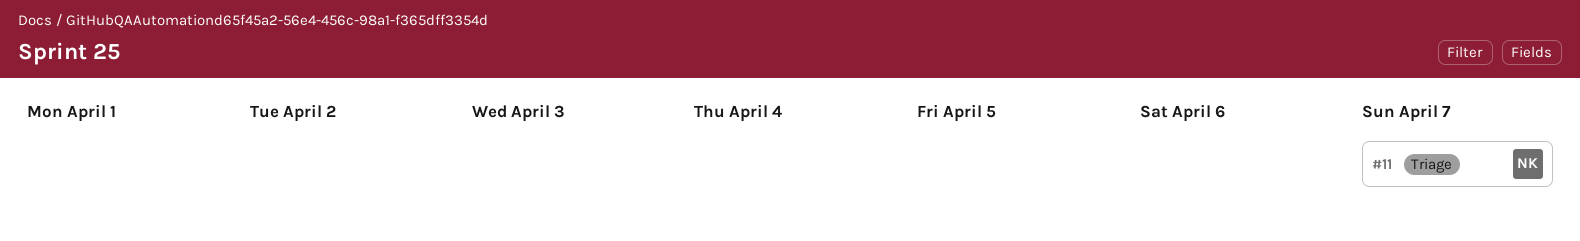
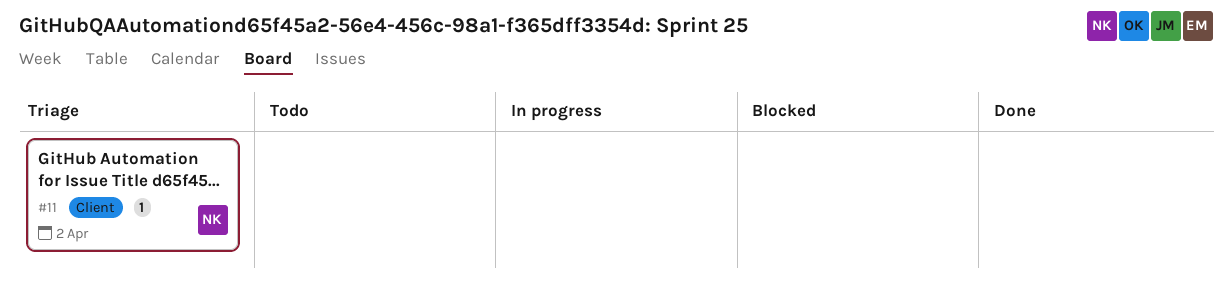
#11, due: Apr 7 -> Apr 2

